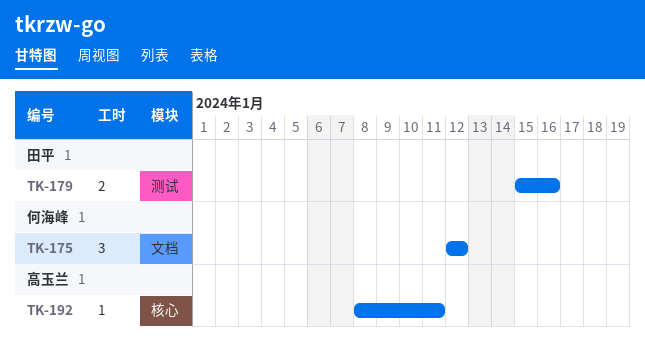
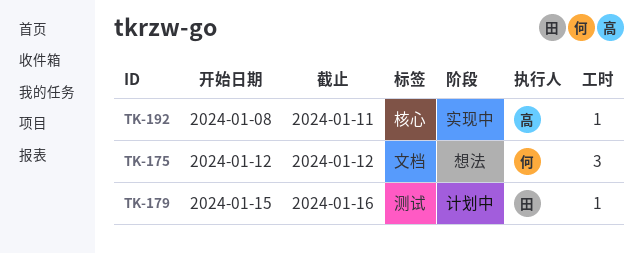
TK-179, estimate: 2 -> 1

